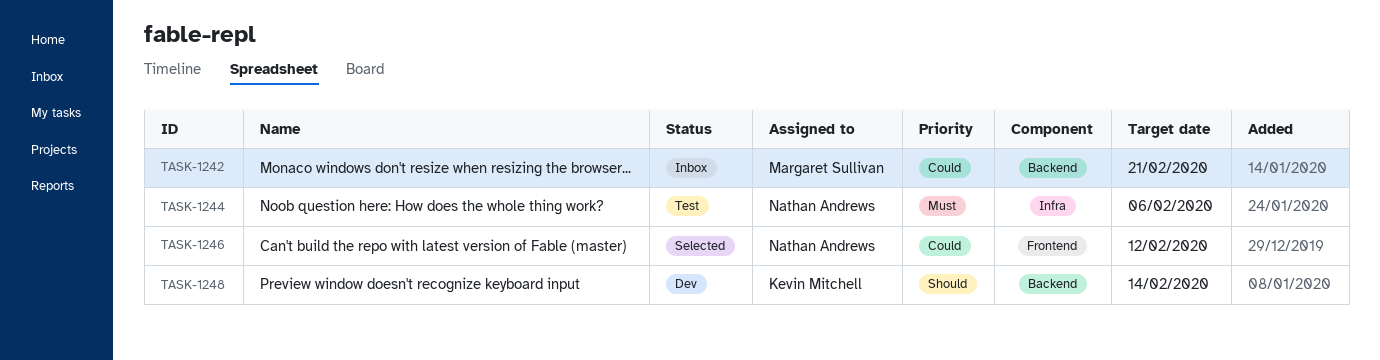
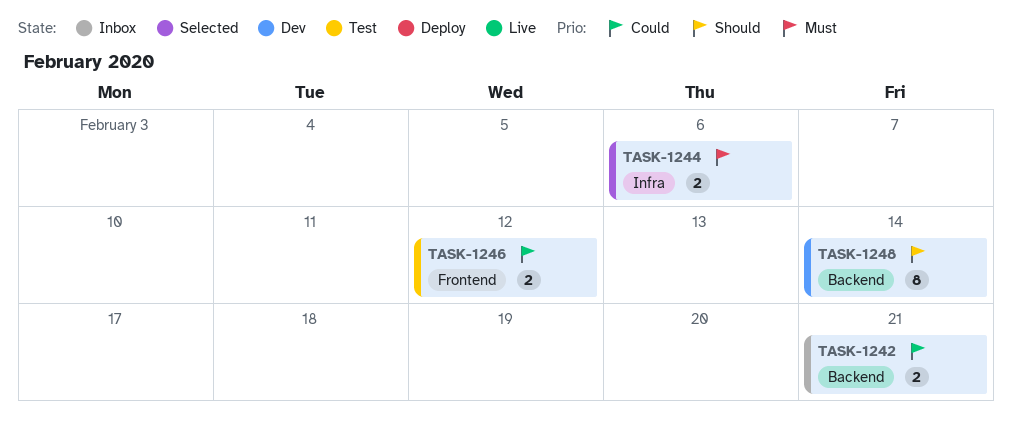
TASK-1244, status: Test -> Selected
TASK-1246, status: Selected -> Test

